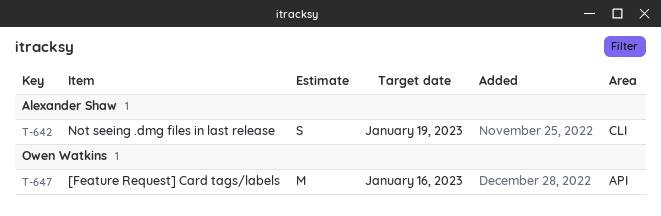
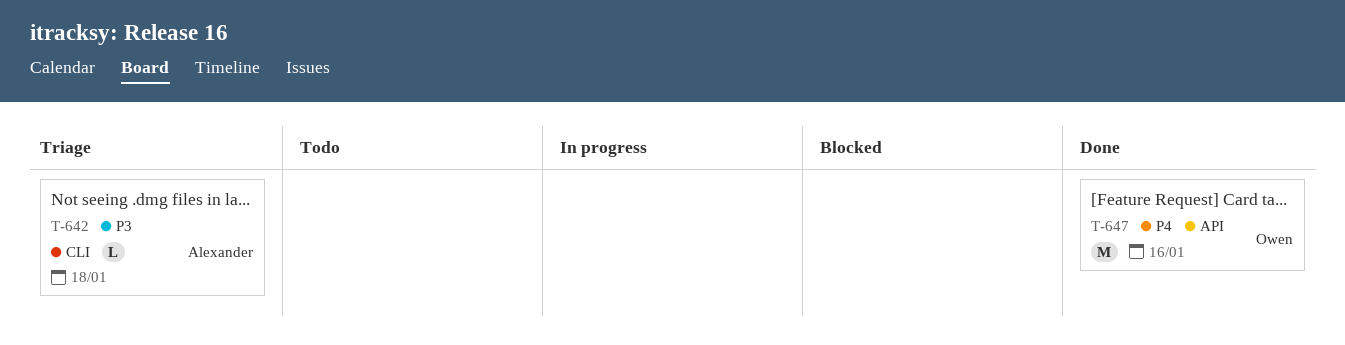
T-642, estimate: S -> L
T-642, due: Jan 19 -> Jan 18

